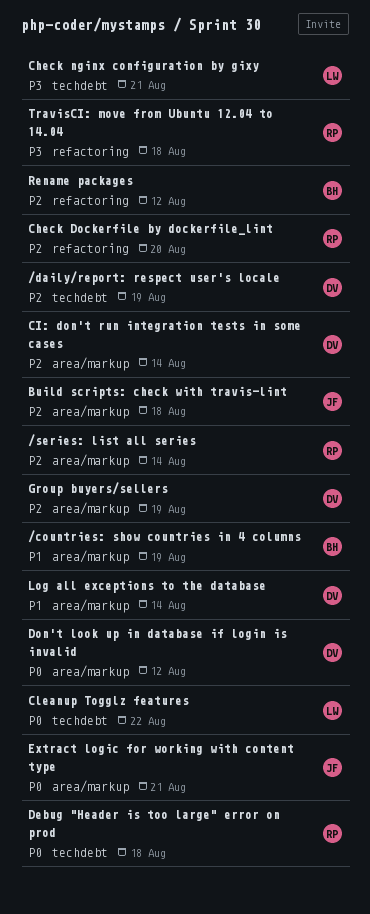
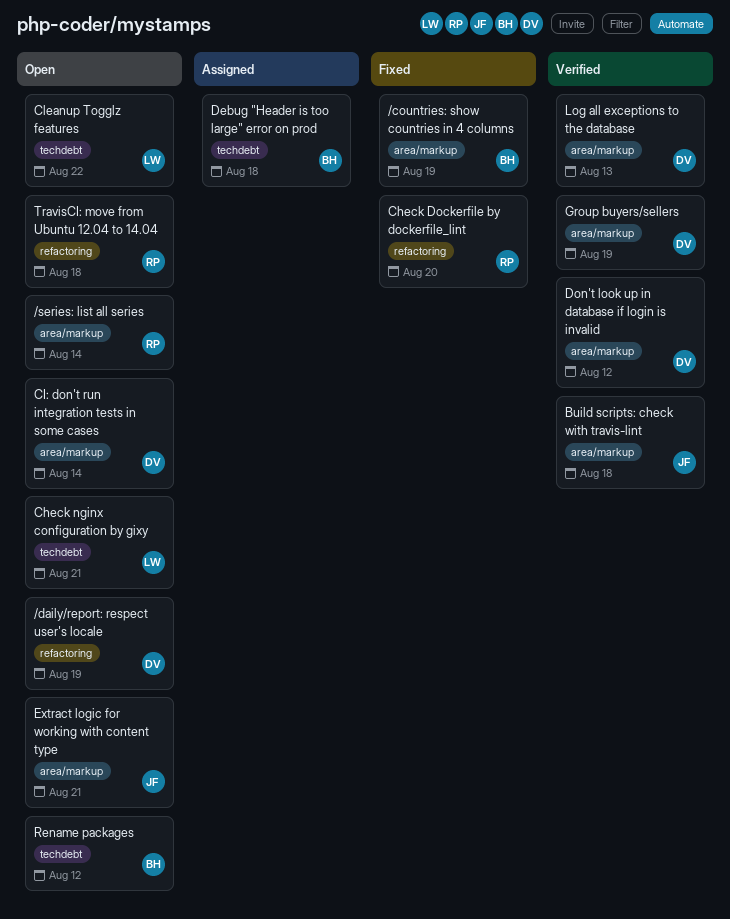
/daily/report: respect user's locale, label: techdebt -> refactoring
Debug "Header is too large" error on prod, owner: RP -> BH
Log all exceptions to the database, due: Aug 14 -> Aug 13
Rename packages, label: refactoring -> techdebt

